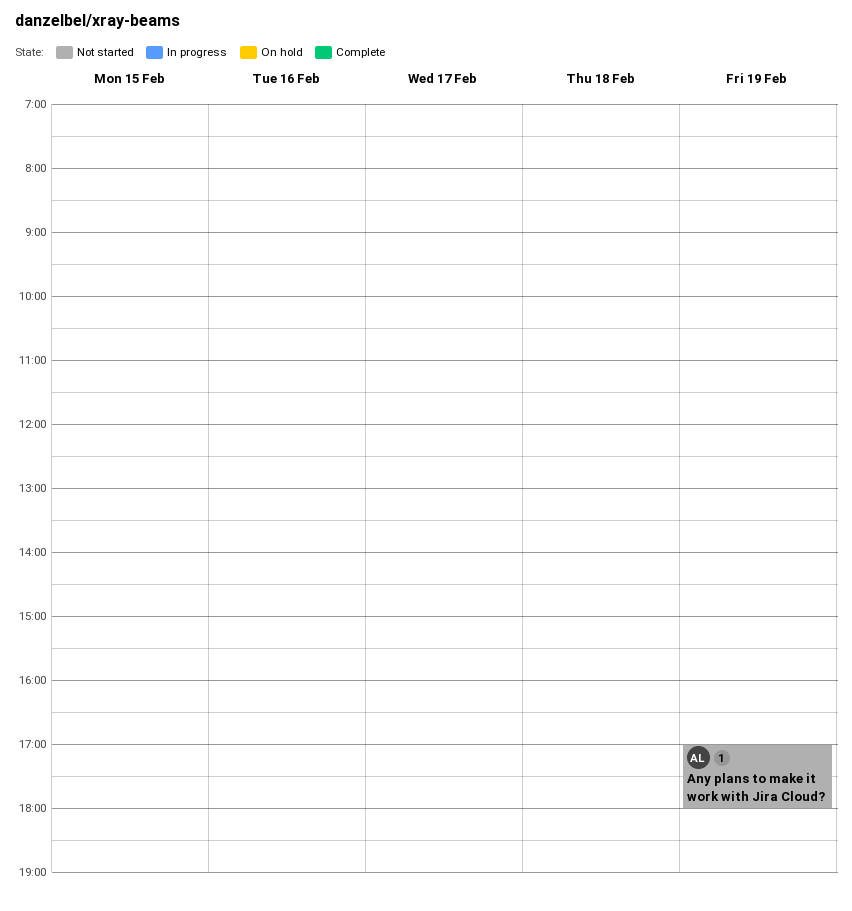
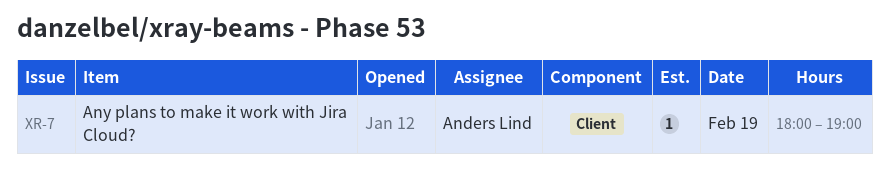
Any plans to make it work with Jira Cloud?, begins: 17:00 -> 18:00
Any plans to make it work with Jira Cloud?, ends: 18:00 -> 19:00

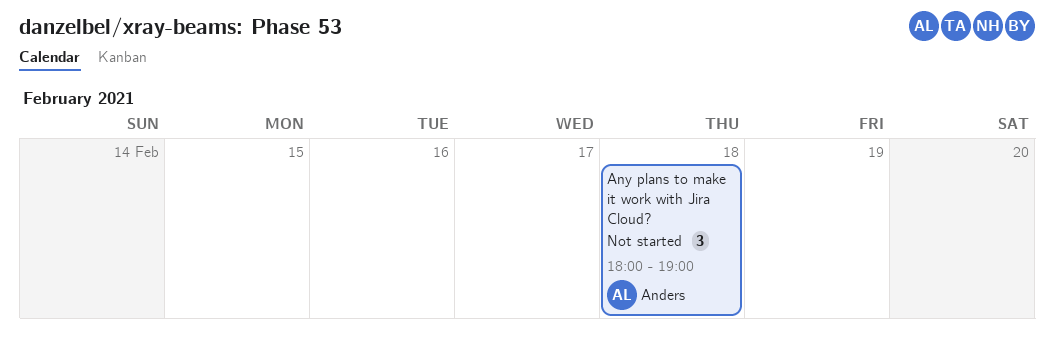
Any plans to make it work with Jira Cloud?, estimate: 1 -> 3
Any plans to make it work with Jira Cloud?, day: Feb 19 -> Feb 18

